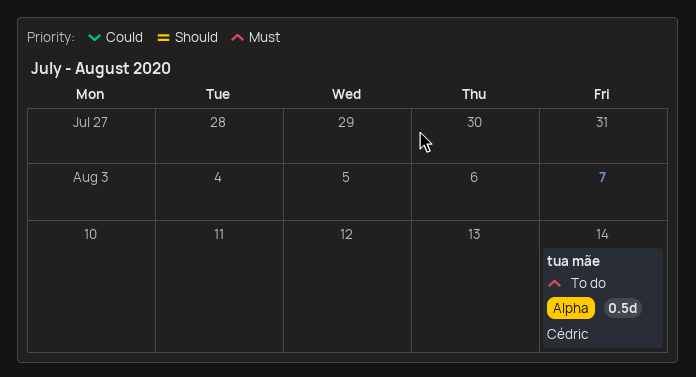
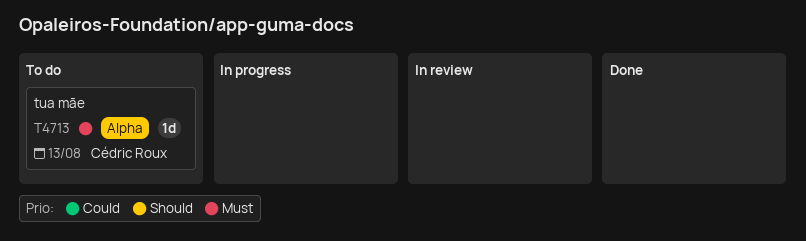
tua mãe, estimate: 0.5d -> 1d
tua mãe, due: Aug 14 -> Aug 13

